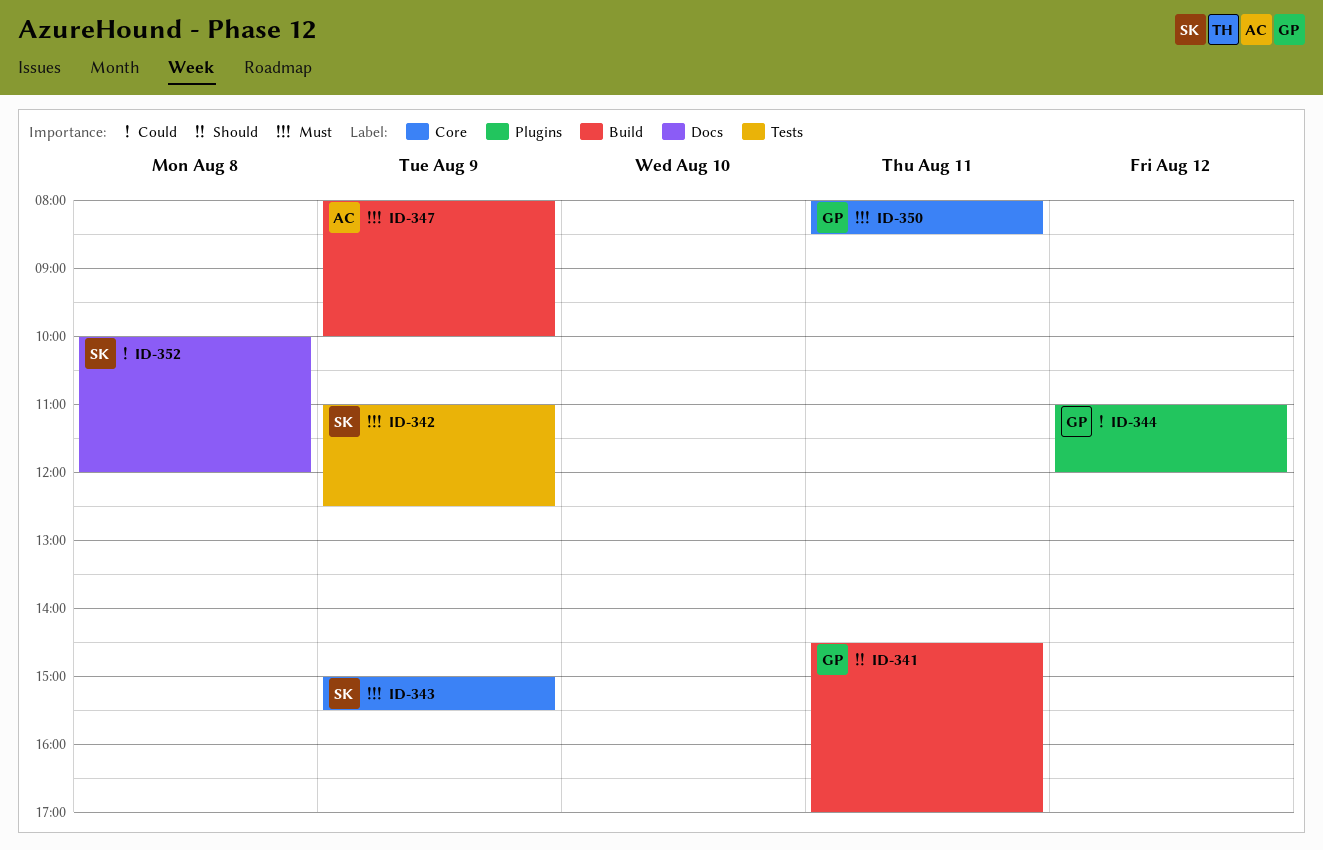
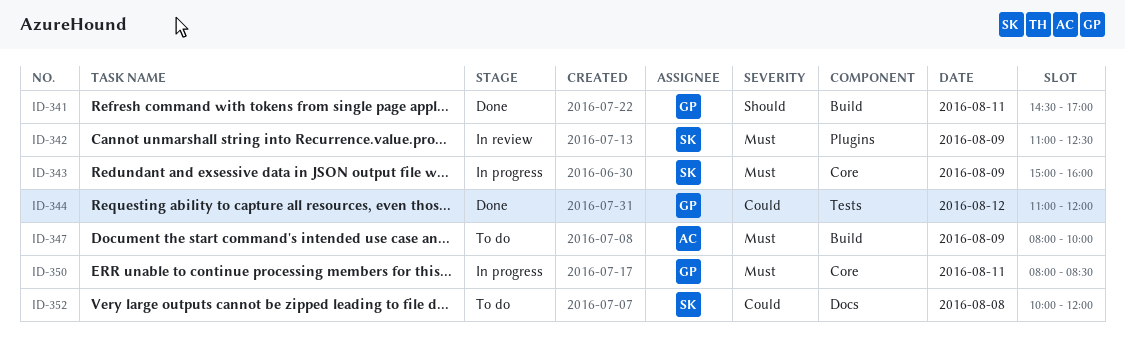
ID-342, label: Tests -> Plugins
ID-343, ends: 15:30 -> 16:00
ID-344, label: Plugins -> Tests

